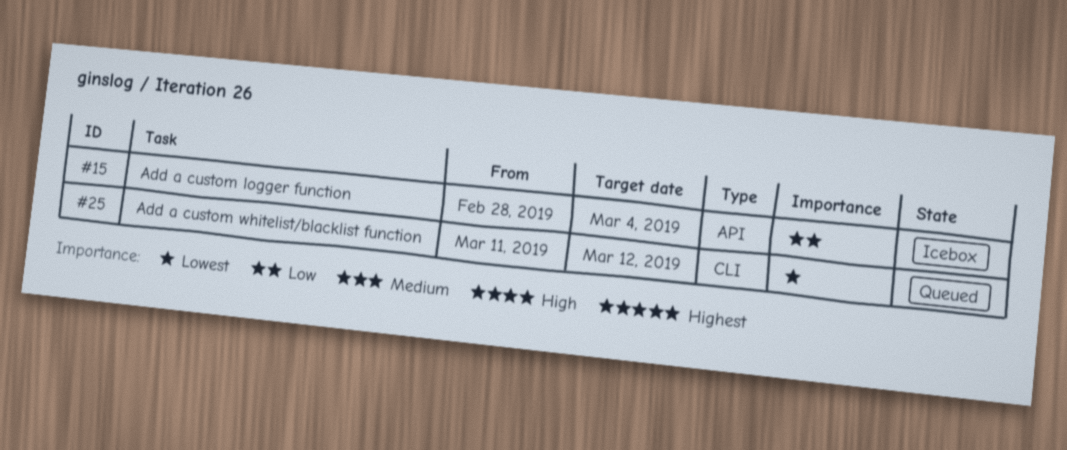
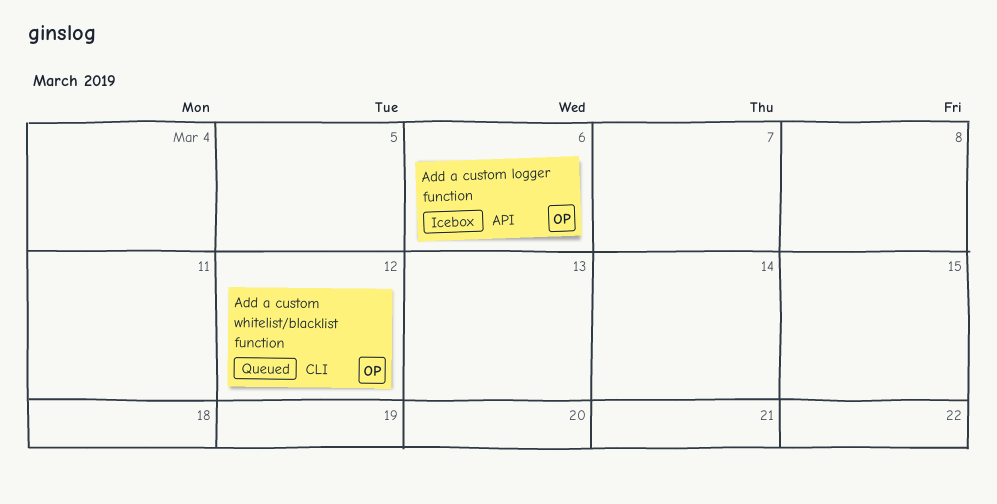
Add a custom logger function, due: Mar 4 -> Mar 6

